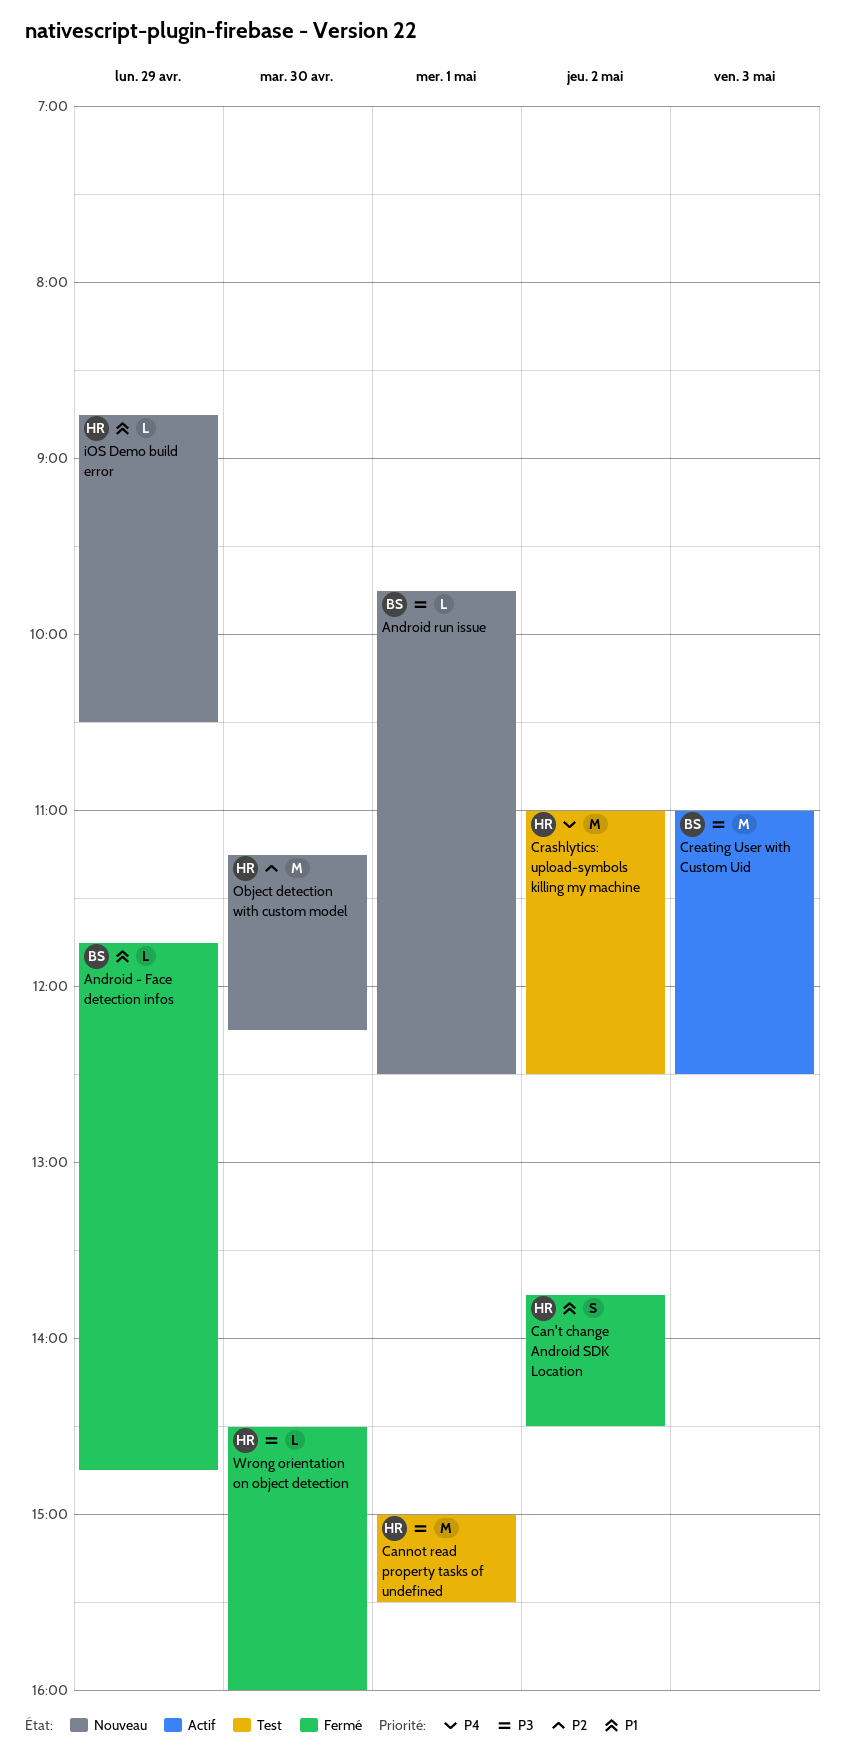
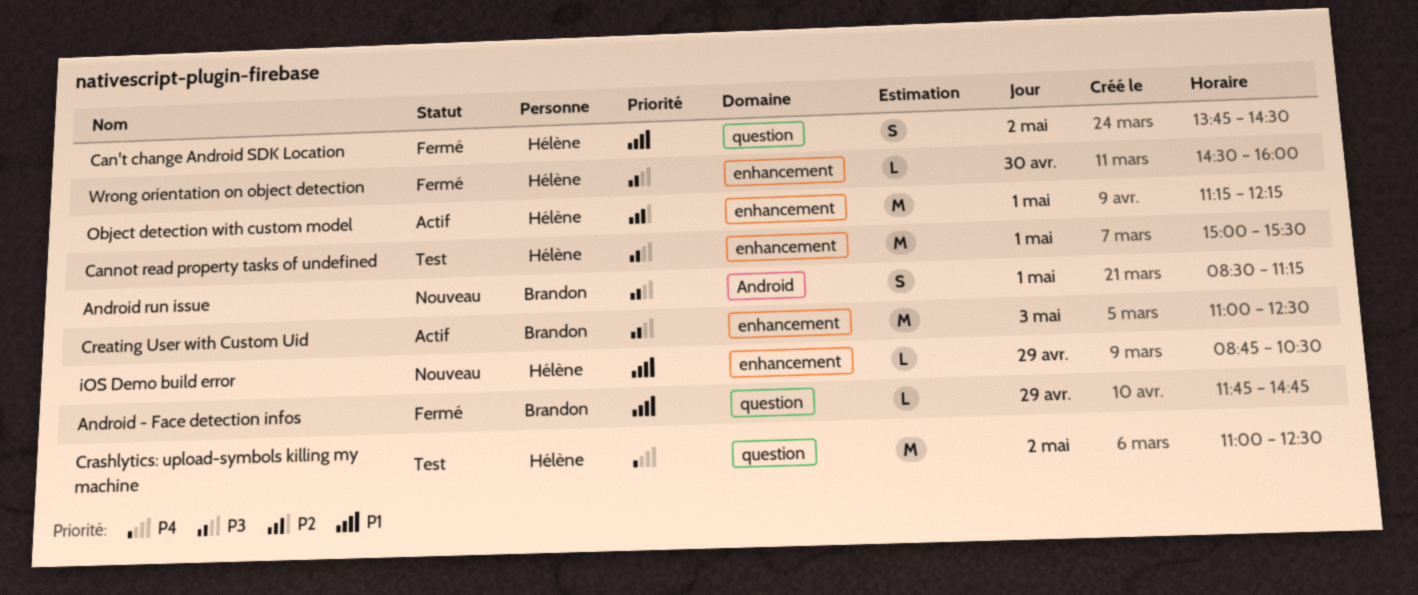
Android run issue, estimate: L -> S
Android run issue, begins: 09:45 -> 08:30
Android run issue, ends: 12:30 -> 11:15
Object detection with custom model, status: Nouveau -> Actif
Object detection with custom model, day: Apr 30 -> May 1

